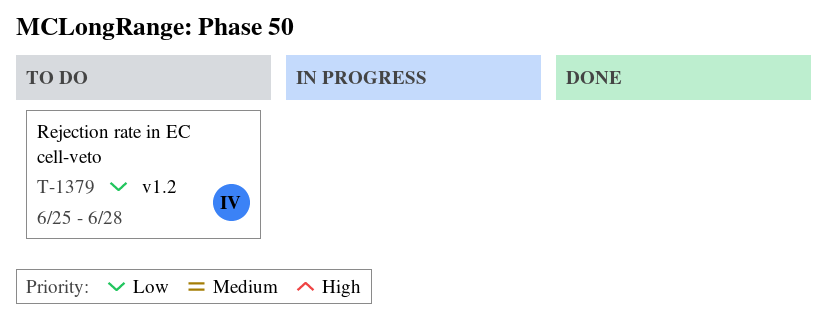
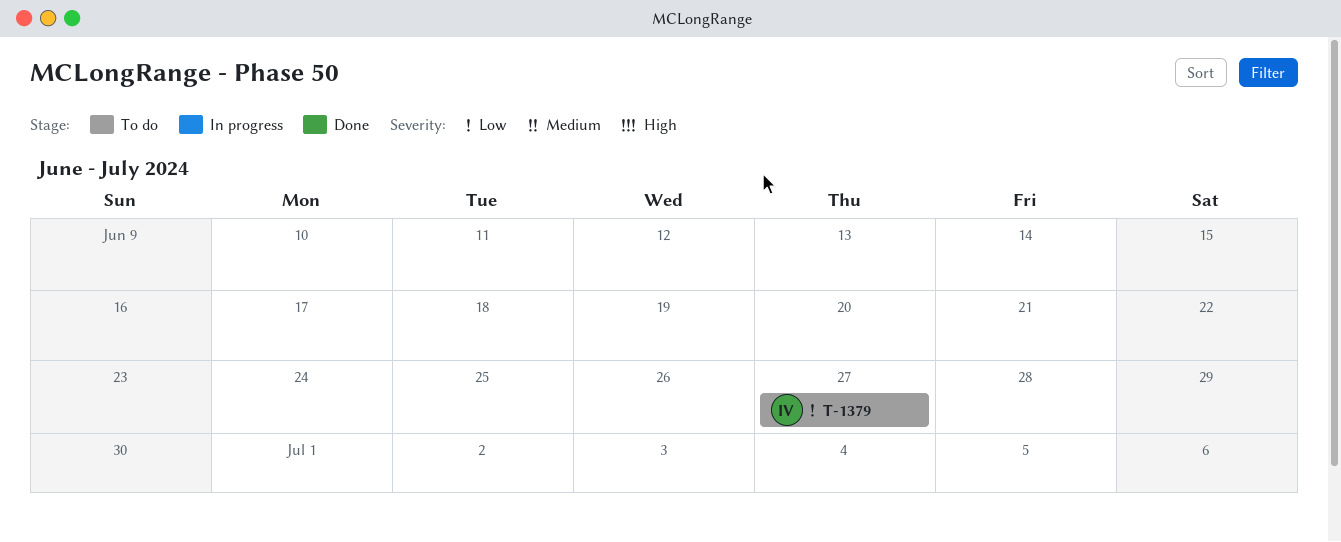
T-1379, start: Jun 25 -> Jun 27
T-1379, due: Jun 28 -> Jun 27

